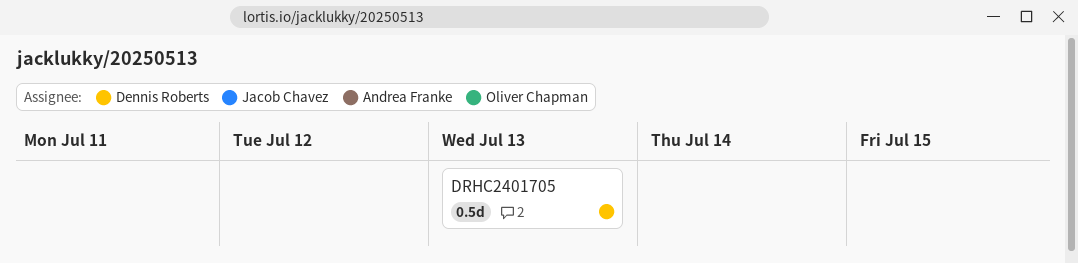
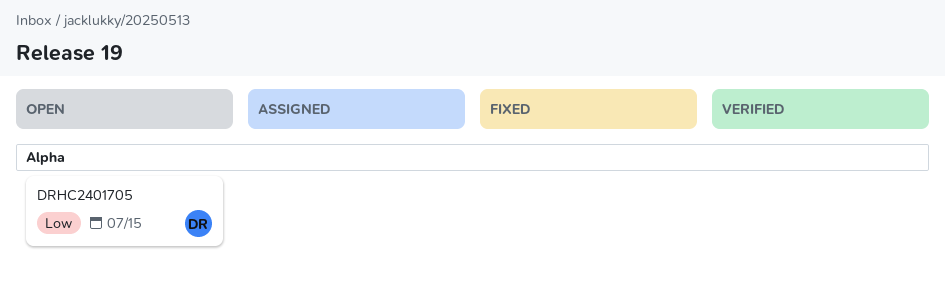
DRHC2401705, due: Jul 13 -> Jul 15

